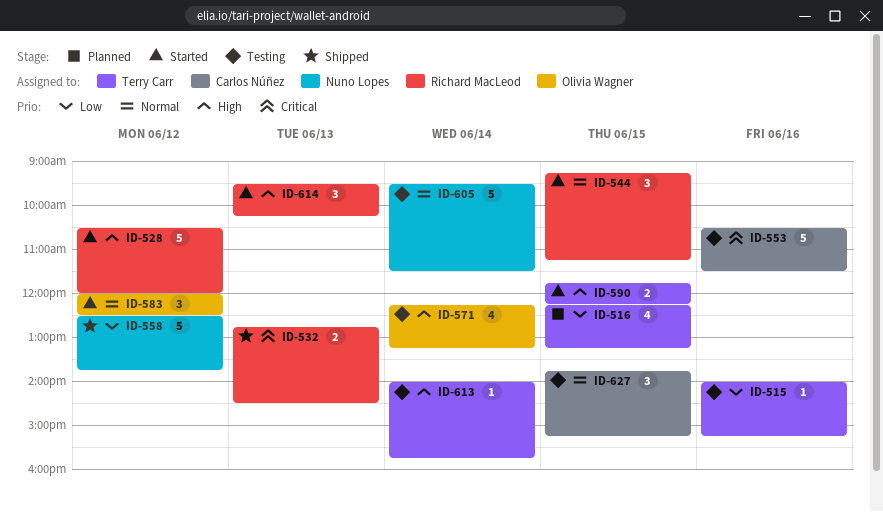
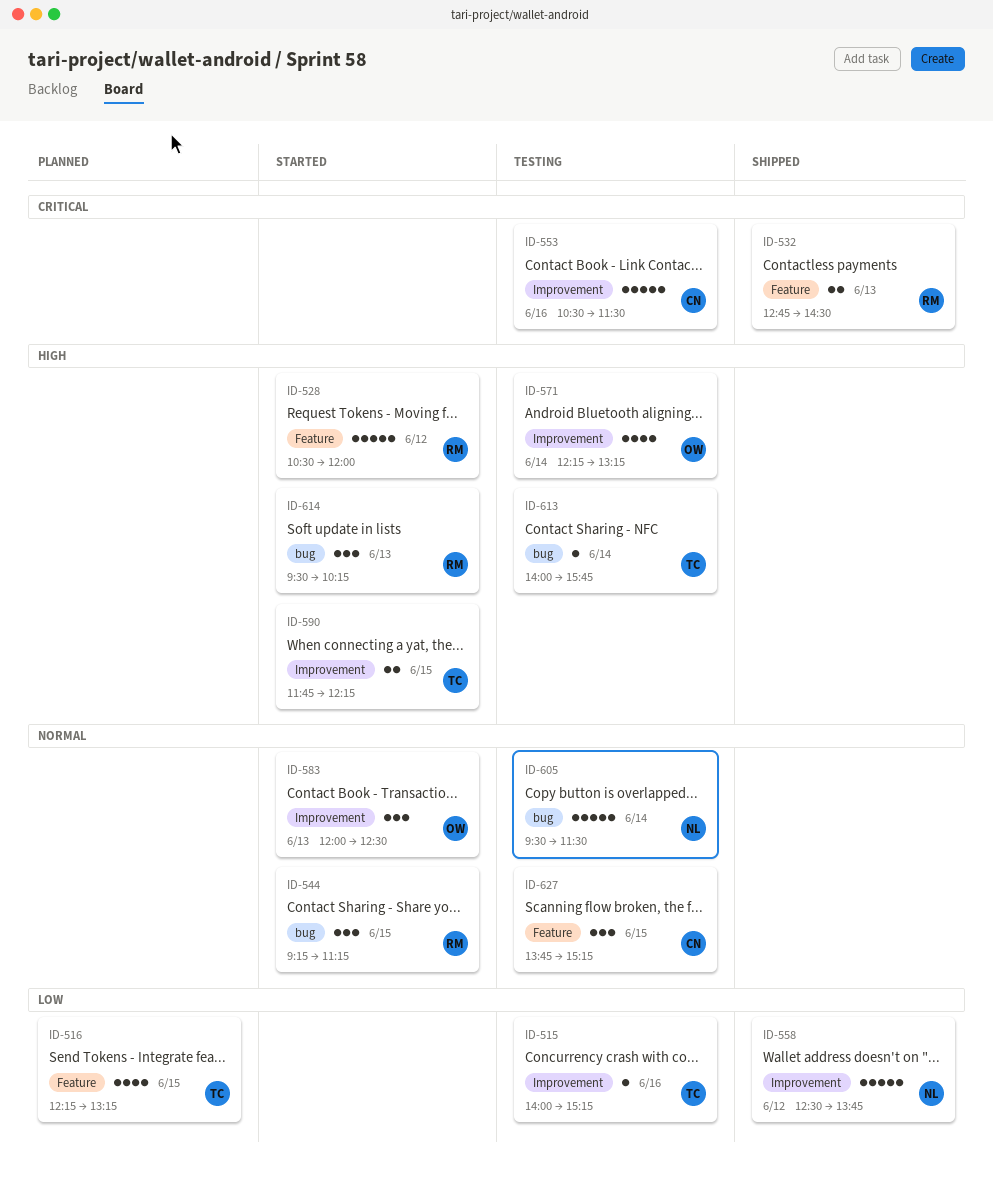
ID-583, day: Jun 12 -> Jun 13

